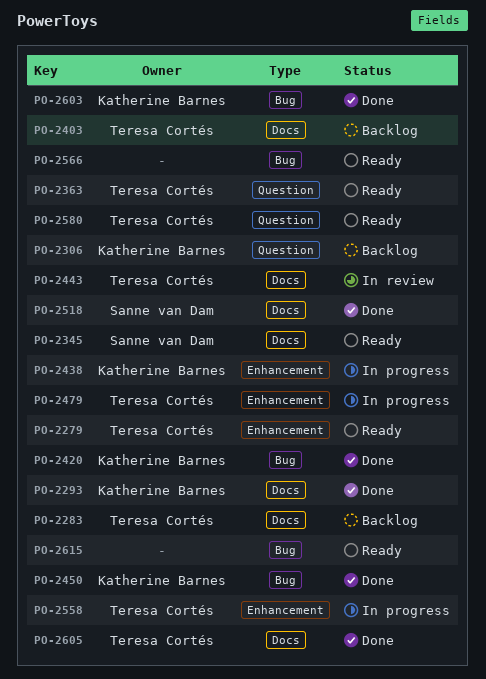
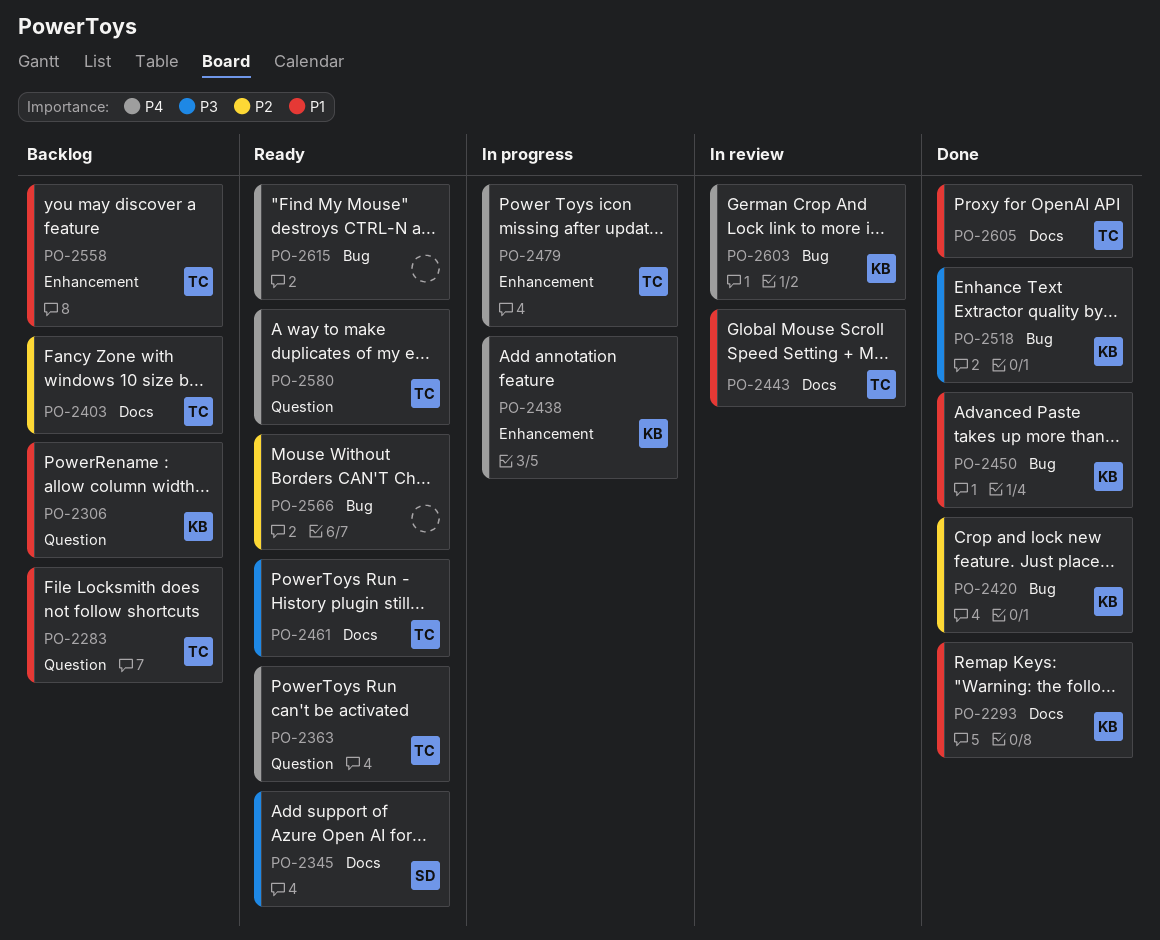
PO-2279: present -> none
PO-2283, label: Docs -> Question
PO-2461: none -> present
PO-2518, owner: Sanne van Dam -> Katherine Barnes
PO-2518, label: Docs -> Bug
PO-2558, status: In progress -> Backlog
PO-2603, status: Done -> In review

